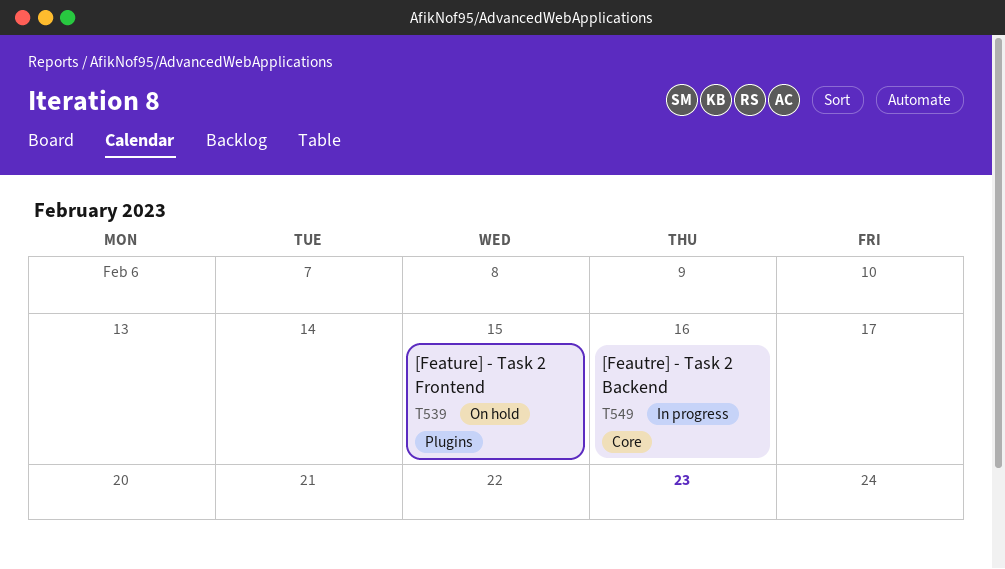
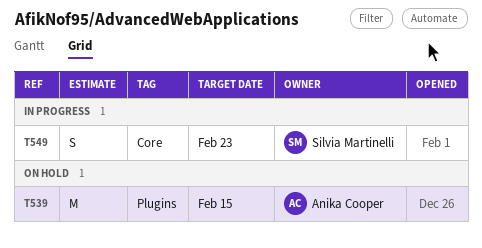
T549, due: Feb 16 -> Feb 23

